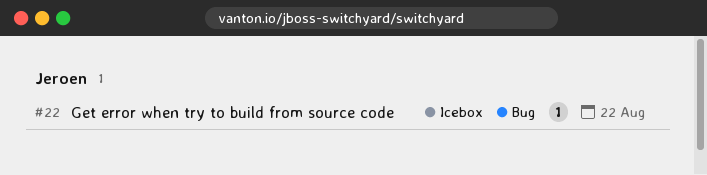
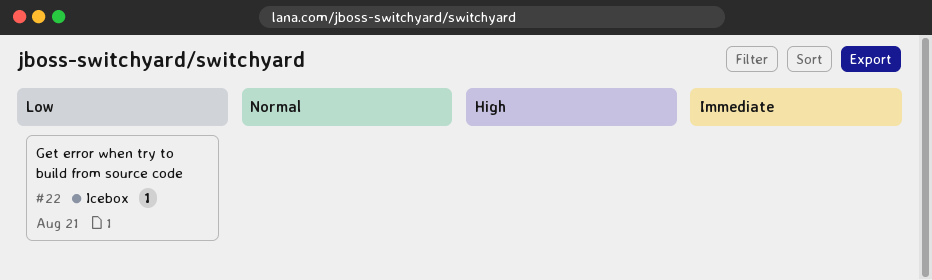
#22, due: Aug 22 -> Aug 21

